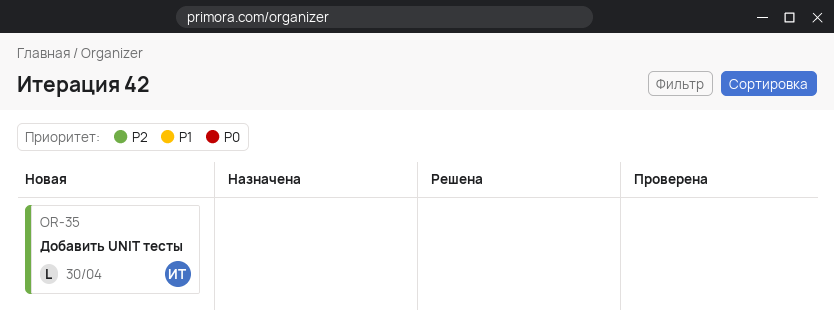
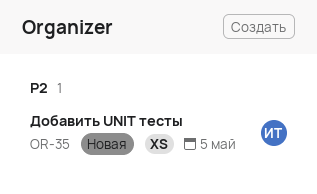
OR-35, estimate: L -> XS
OR-35, due: Apr 30 -> May 5

